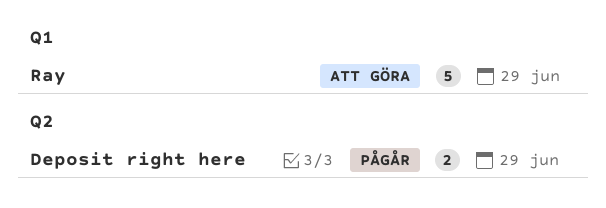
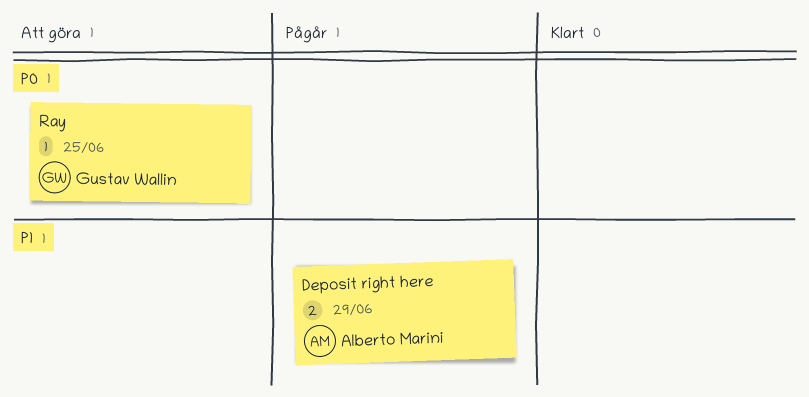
Ray, estimate: 5 -> 1
Ray, due: Jun 29 -> Jun 25

